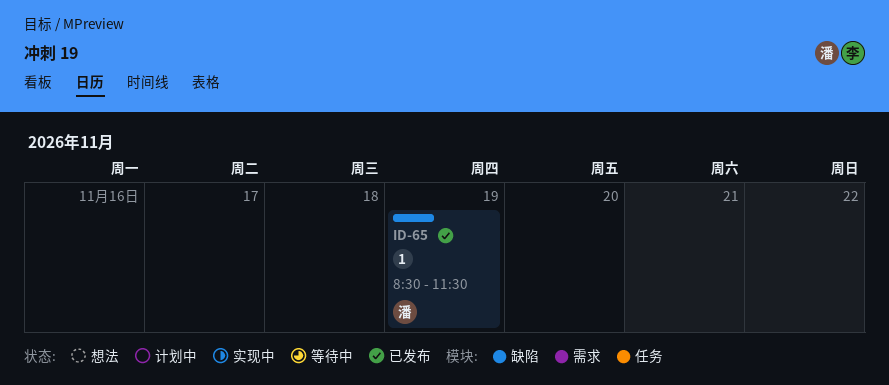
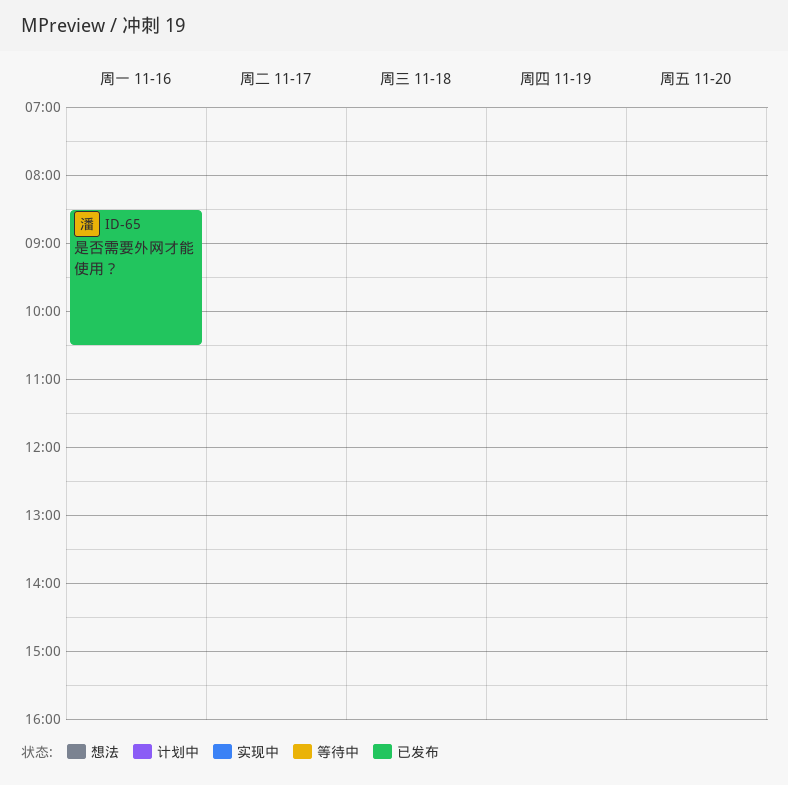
ID-65, day: Nov 19 -> Nov 16
ID-65, ends: 11:30 -> 10:30

